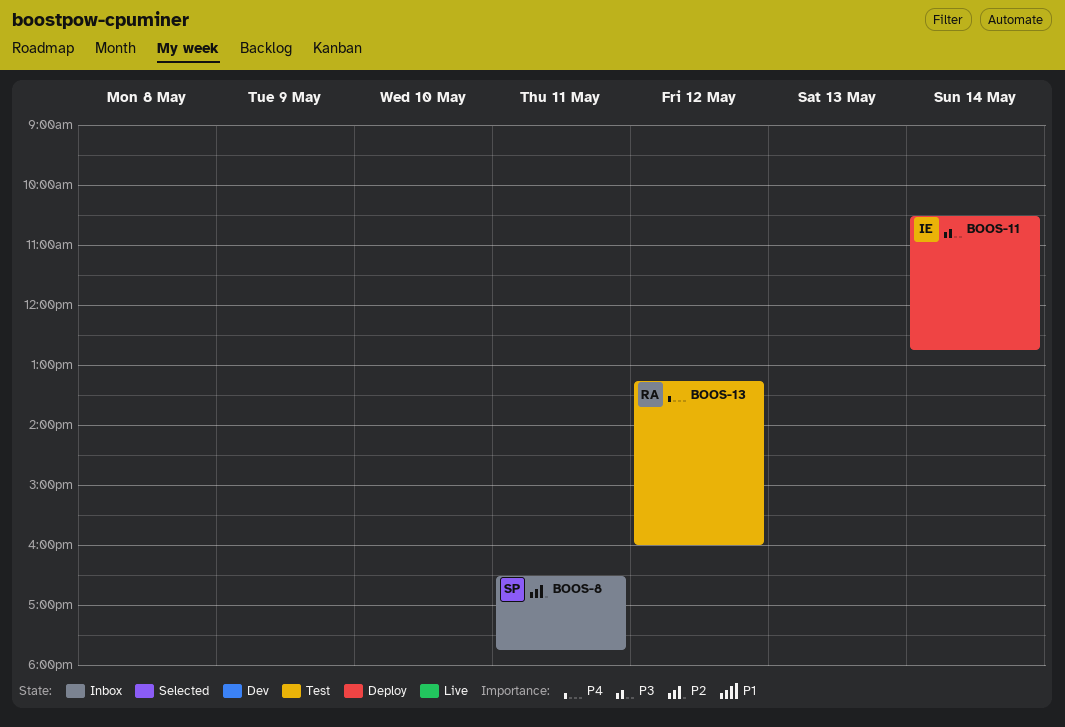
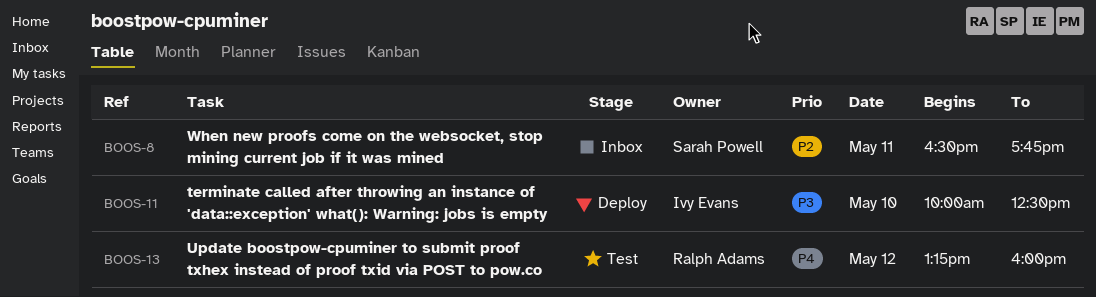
BOOS-11, day: May 14 -> May 10
BOOS-11, begins: 10:30 -> 10:00
BOOS-11, ends: 12:45 -> 12:30

